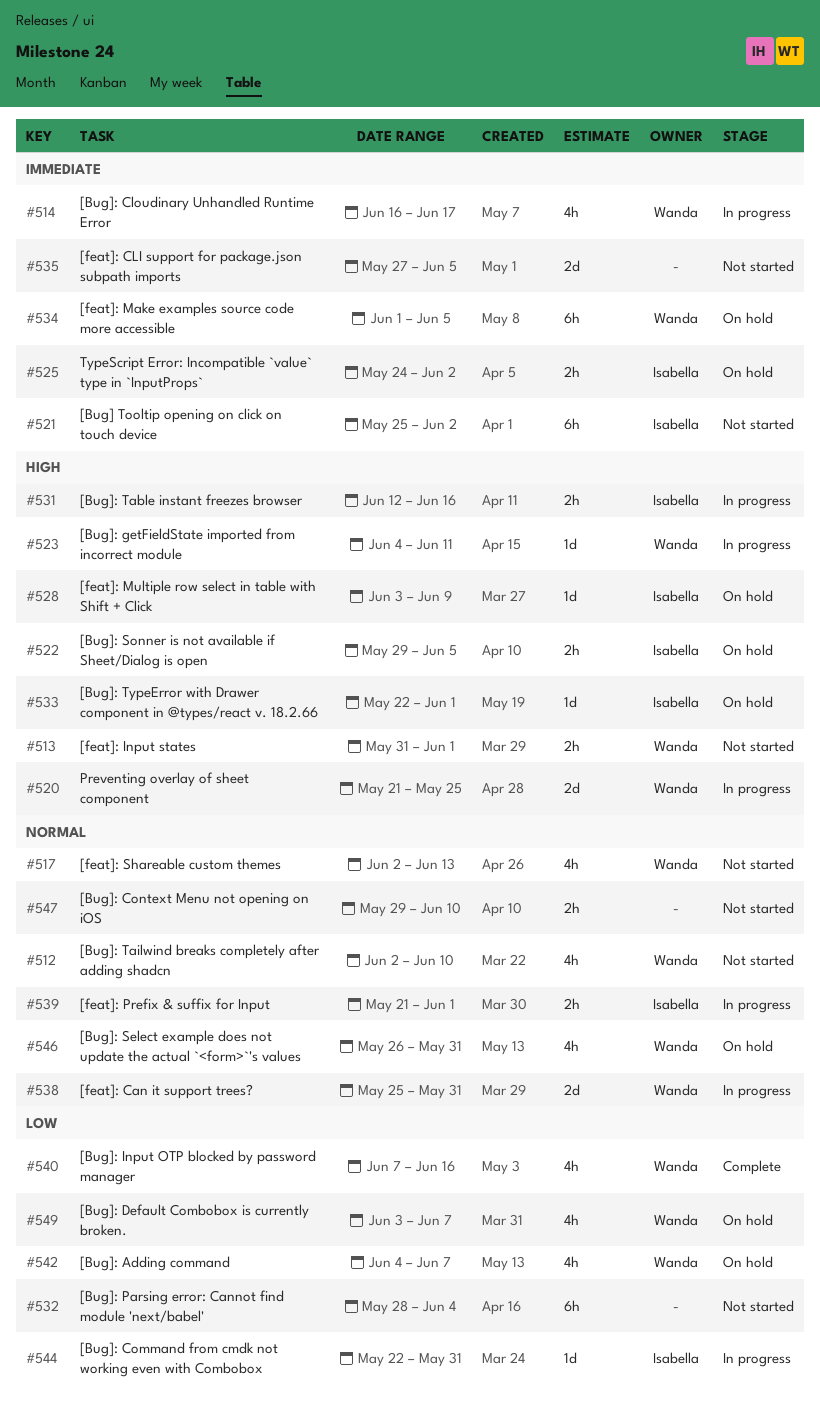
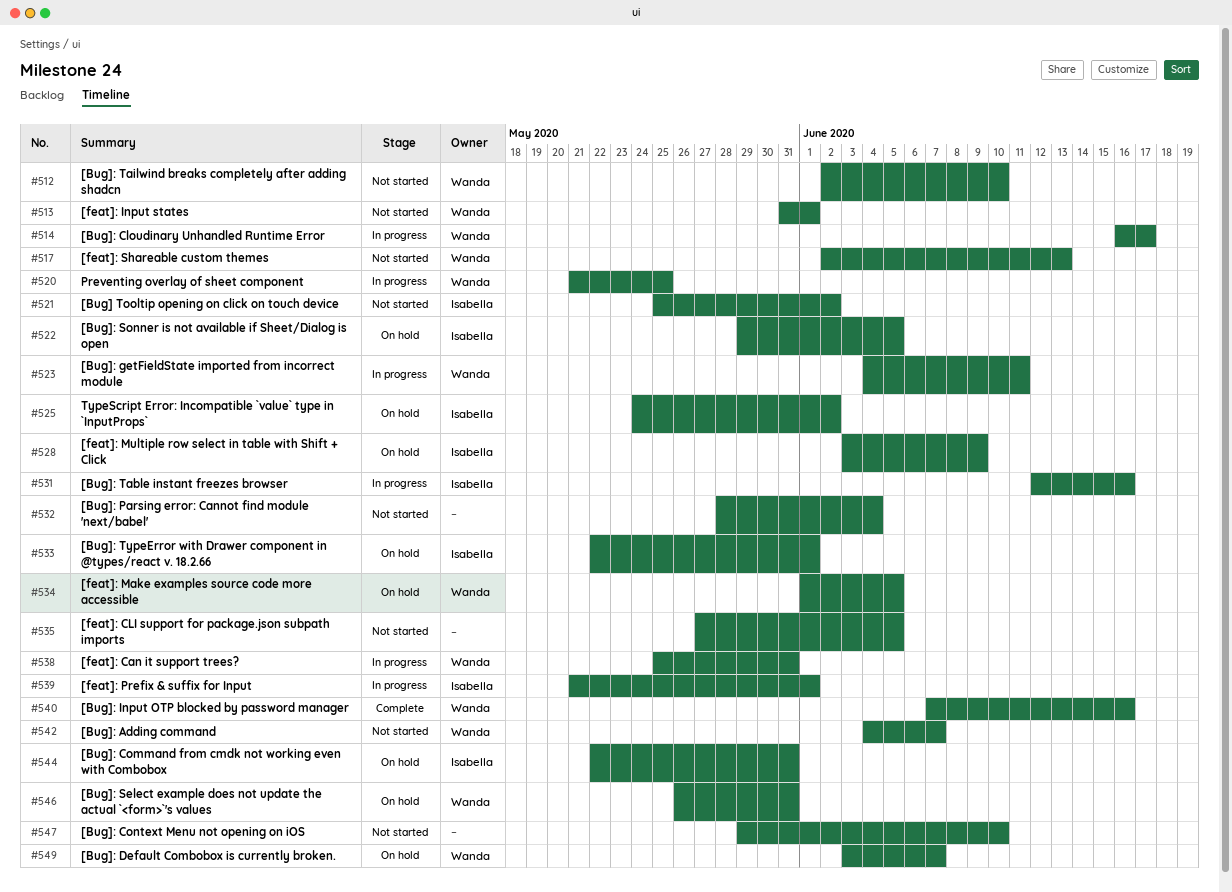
#542, status: On hold -> Not started
#544, status: In progress -> On hold

